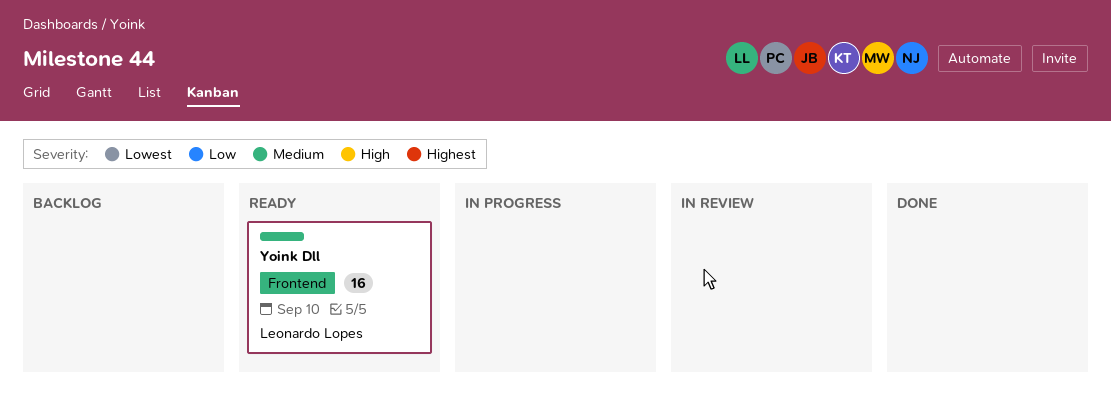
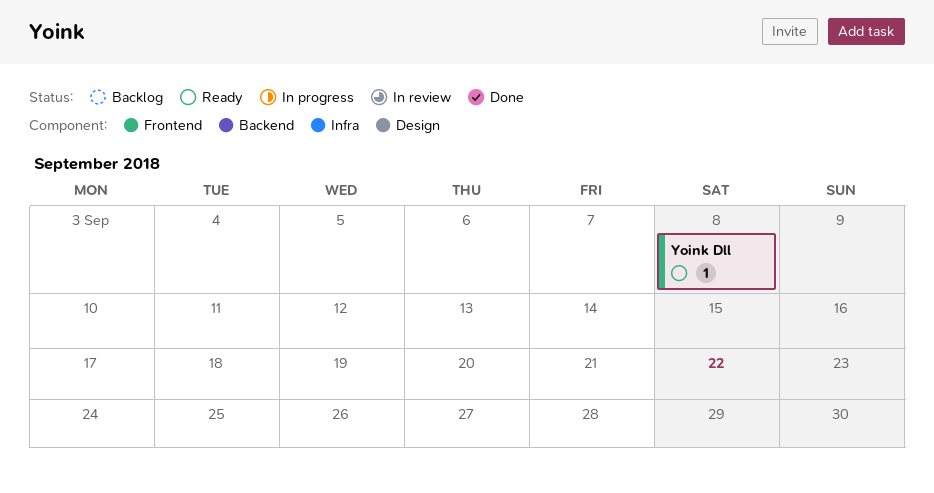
Yoink Dll, estimate: 16 -> 1
Yoink Dll, due: Sep 10 -> Sep 8

